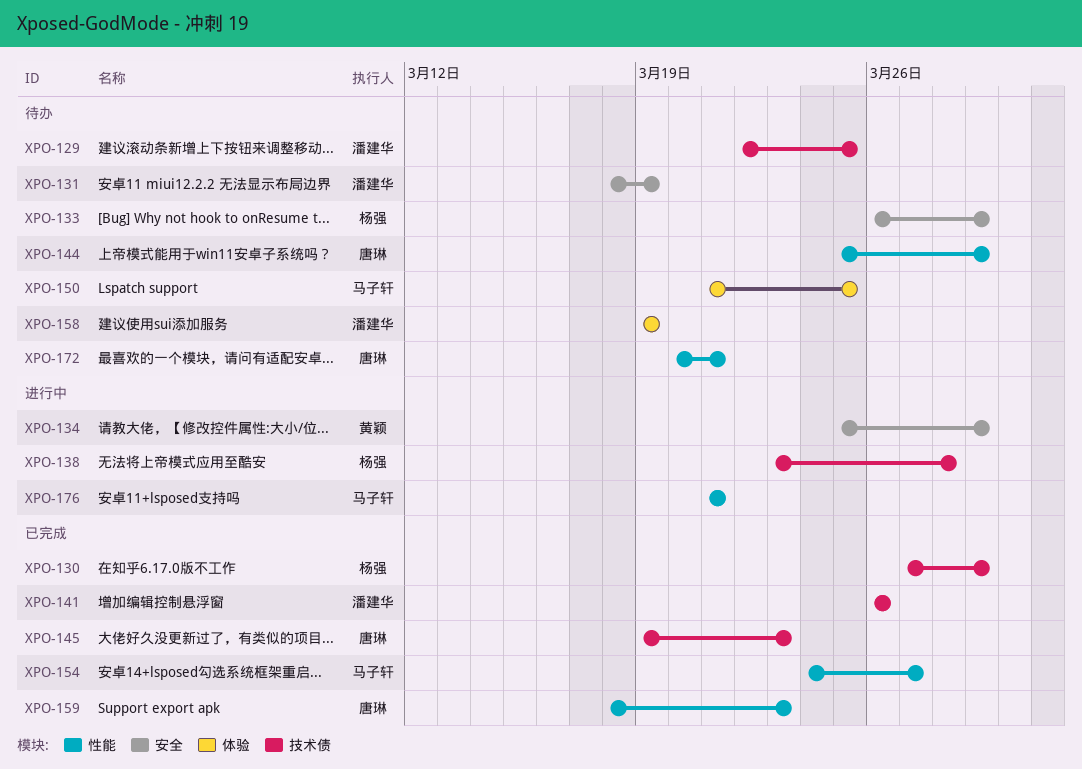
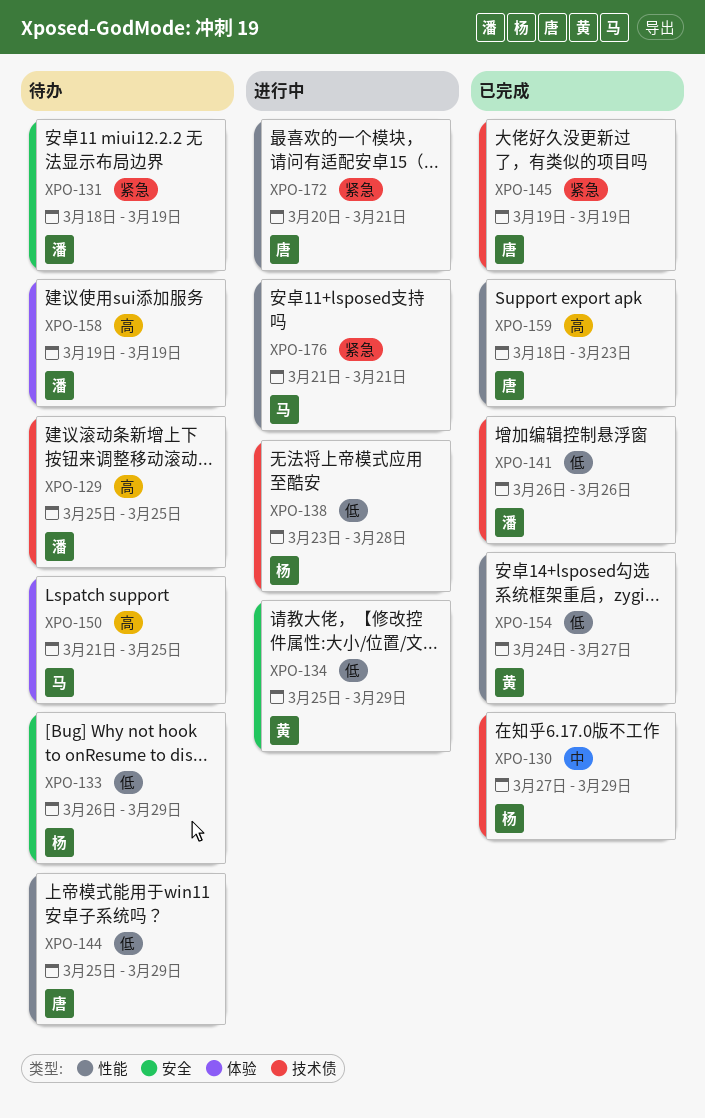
XPO-129, start: Mar 22 -> Mar 25
XPO-145, due: Mar 23 -> Mar 19
XPO-154, owner: 马子轩 -> 黄颖
XPO-172, status: 待办 -> 进行中

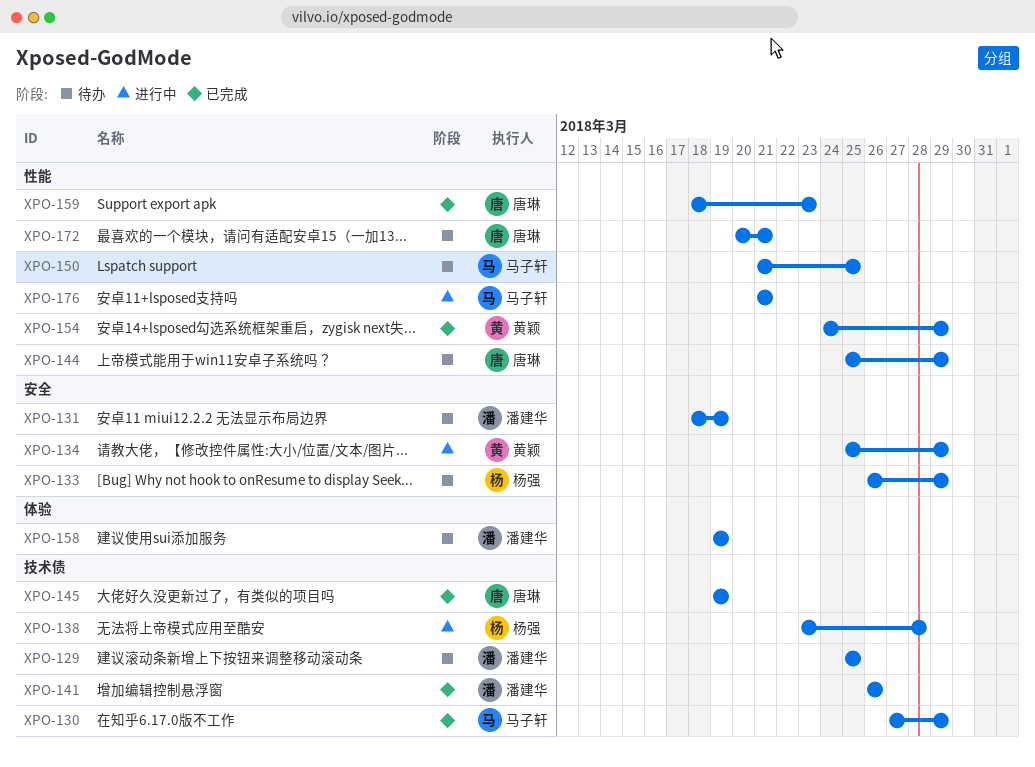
XPO-130, owner: 杨强 -> 马子轩
XPO-150, label: 体验 -> 性能
XPO-154, due: Mar 27 -> Mar 29
XPO-172, status: 进行中 -> 待办

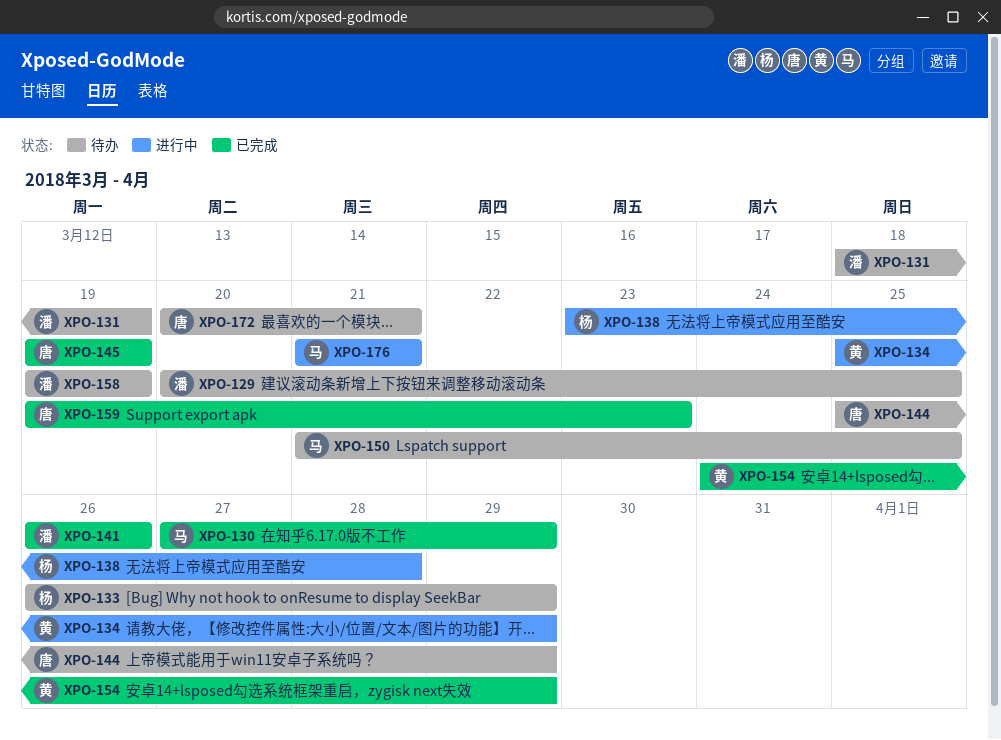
XPO-129, start: Mar 25 -> Mar 20
XPO-159, start: Mar 18 -> Mar 19

